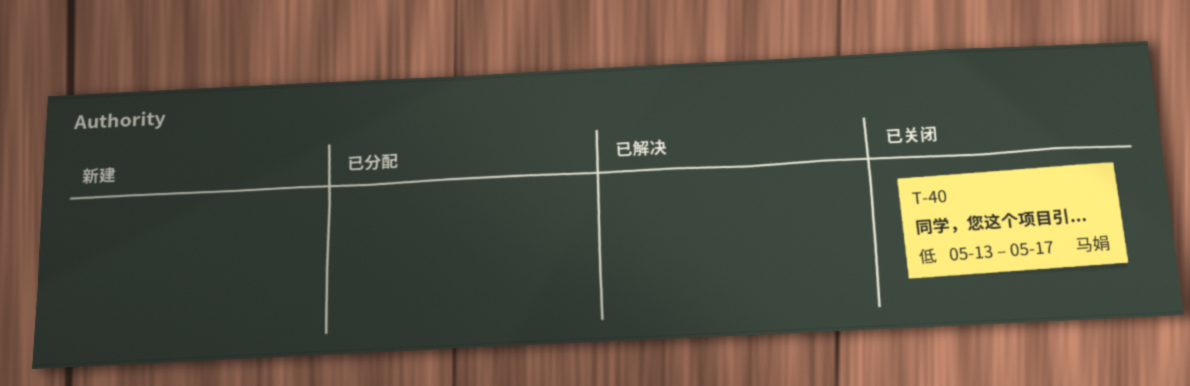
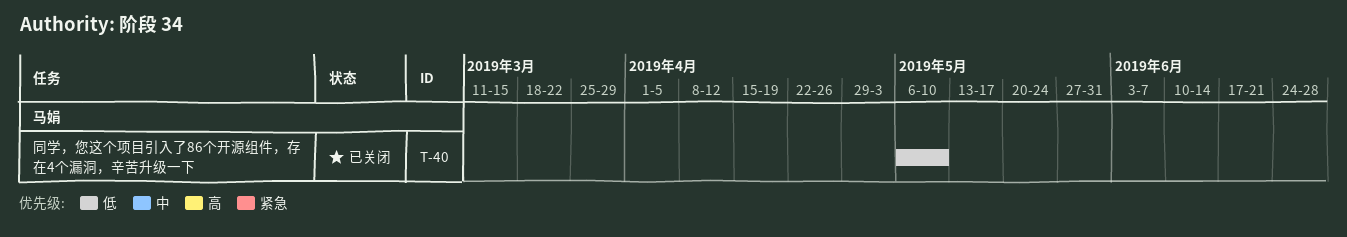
T-40, start: May 13 -> May 6
T-40, due: May 17 -> May 10

